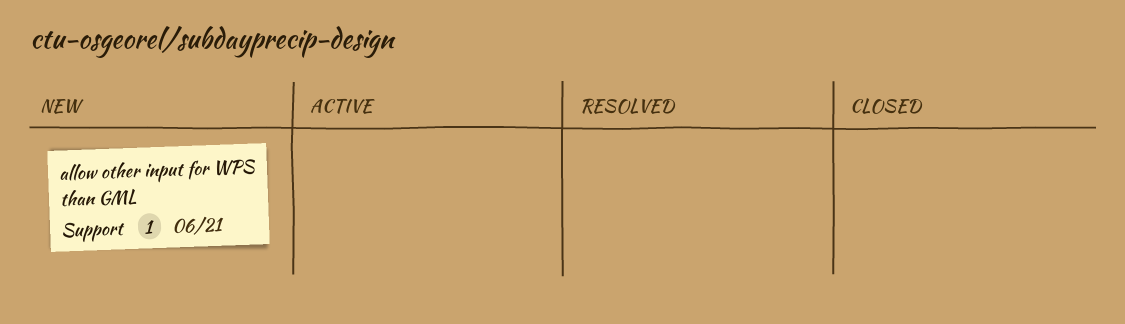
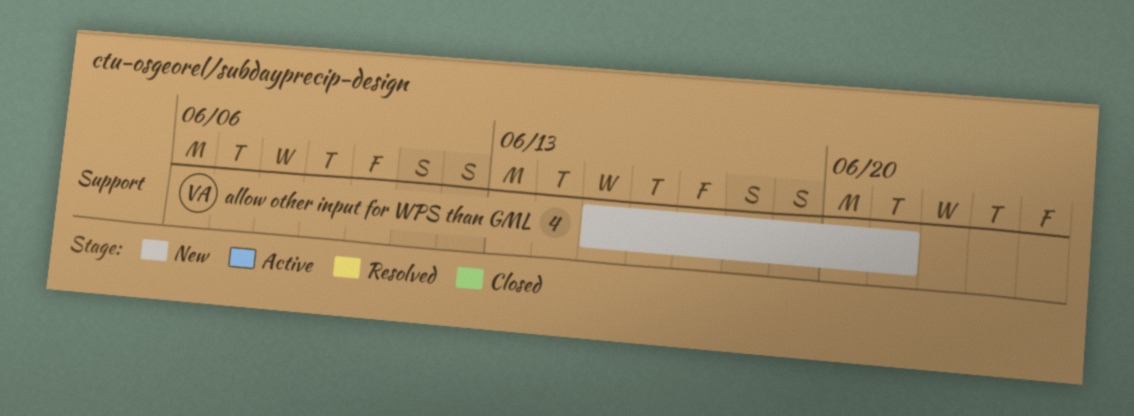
allow other input for WPS than GML, estimate: 1 -> 4

